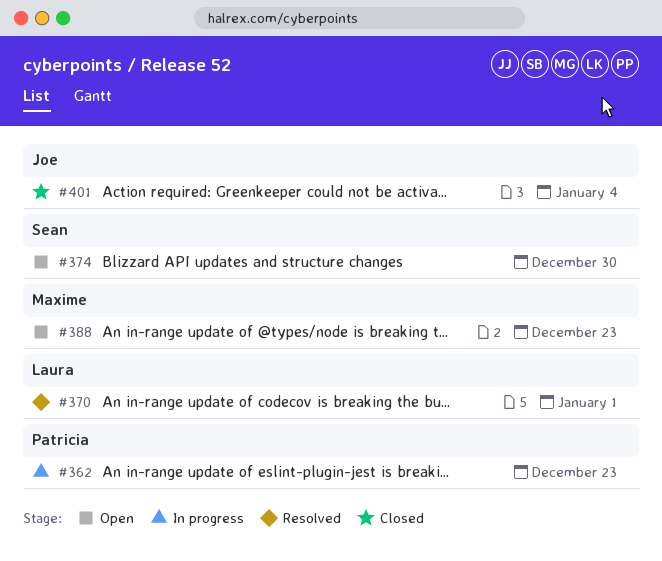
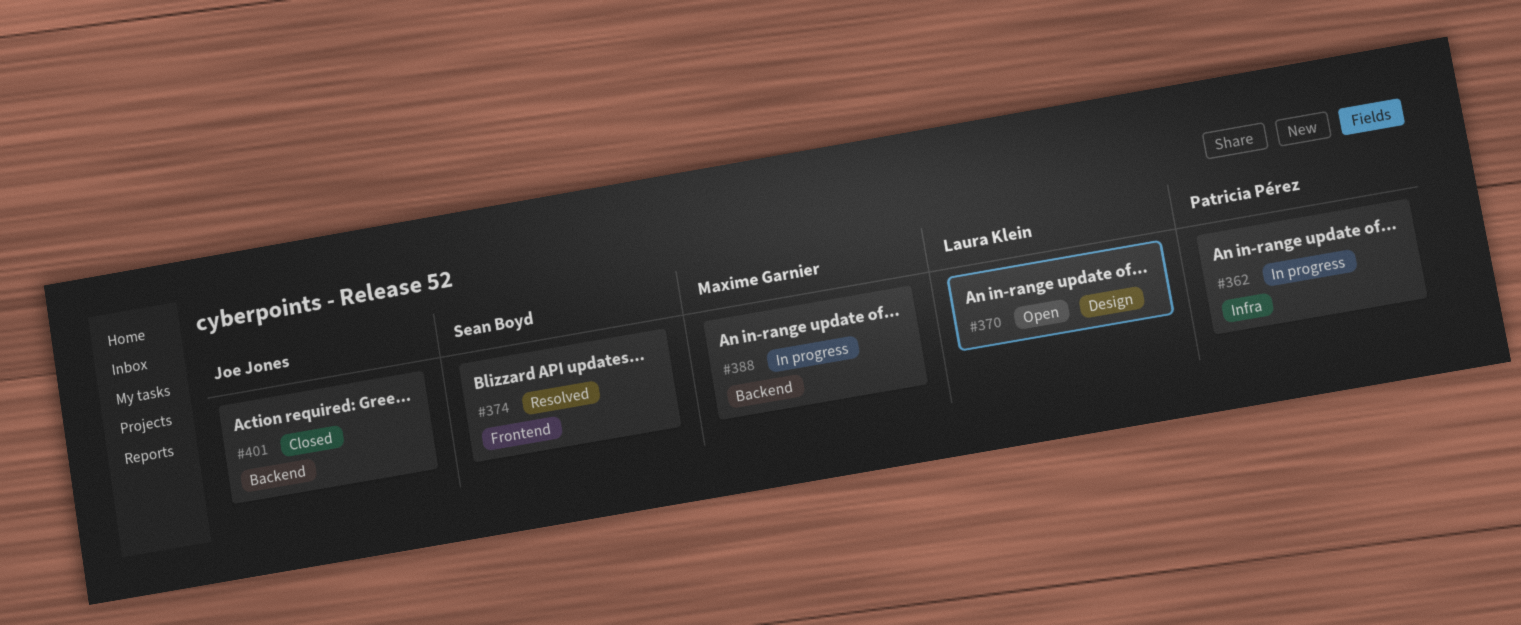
#370, status: Resolved -> Open
#374, status: Open -> Resolved
#388, status: Open -> In progress

